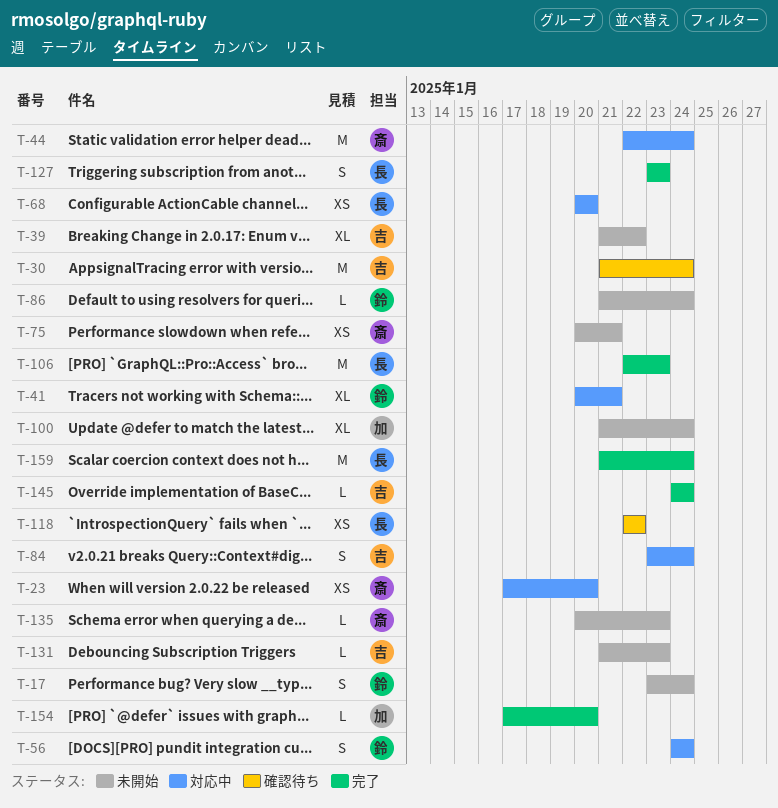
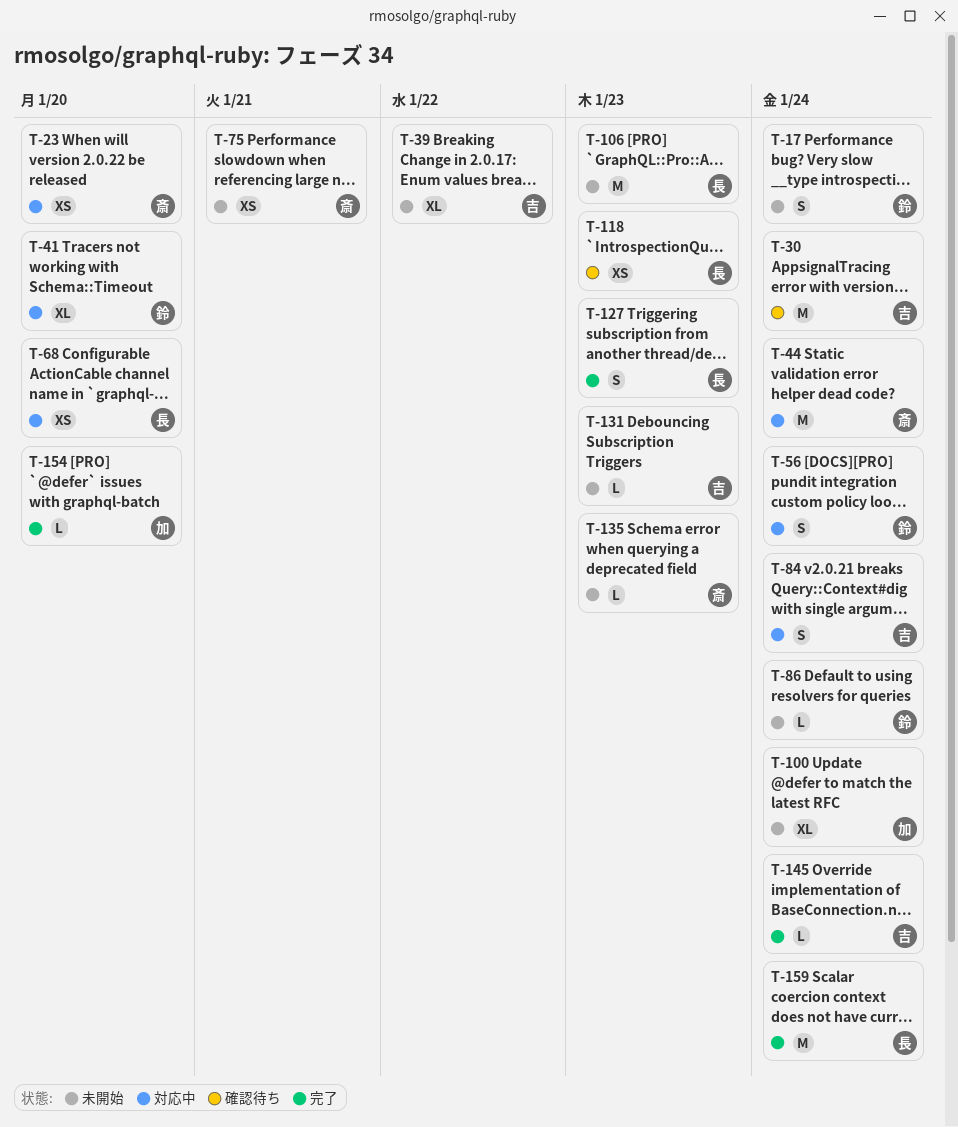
T-41, due: Jan 21 -> Jan 20
T-106, status: 完了 -> 未開始
T-118, due: Jan 22 -> Jan 23

